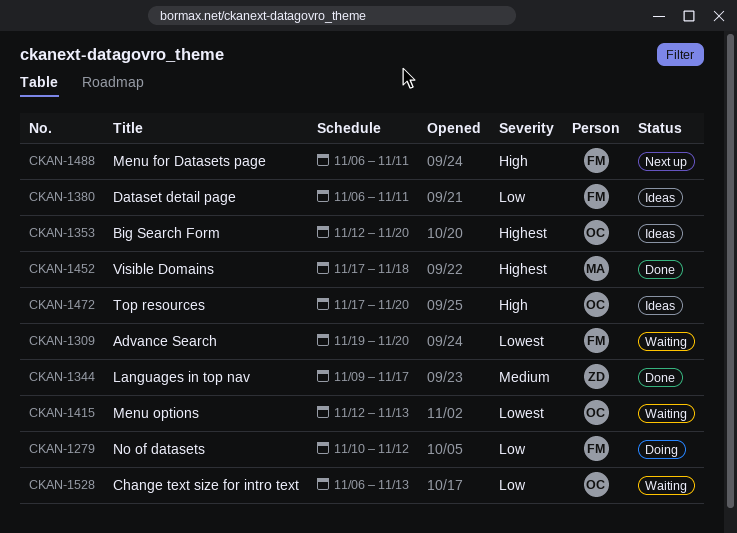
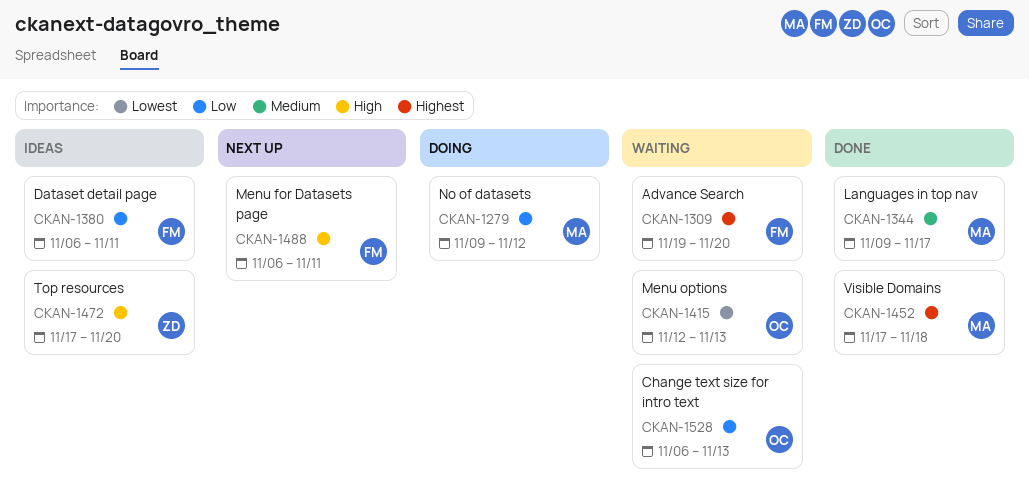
CKAN-1279, owner: FM -> MA
CKAN-1279, start: Nov 10 -> Nov 9
CKAN-1309, priority: Lowest -> Highest
CKAN-1344, owner: ZD -> MA
CKAN-1353: present -> none
CKAN-1472, owner: OC -> ZD

